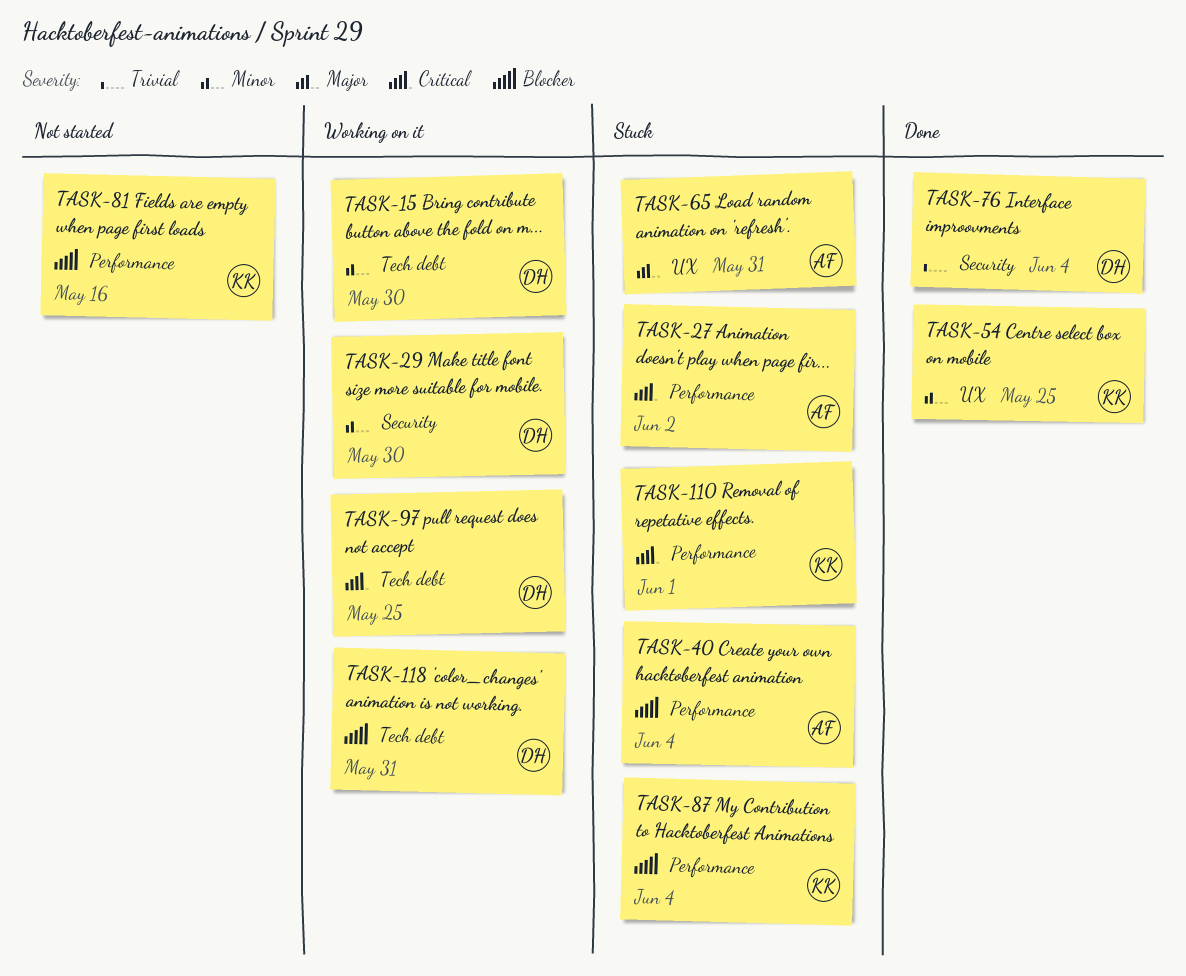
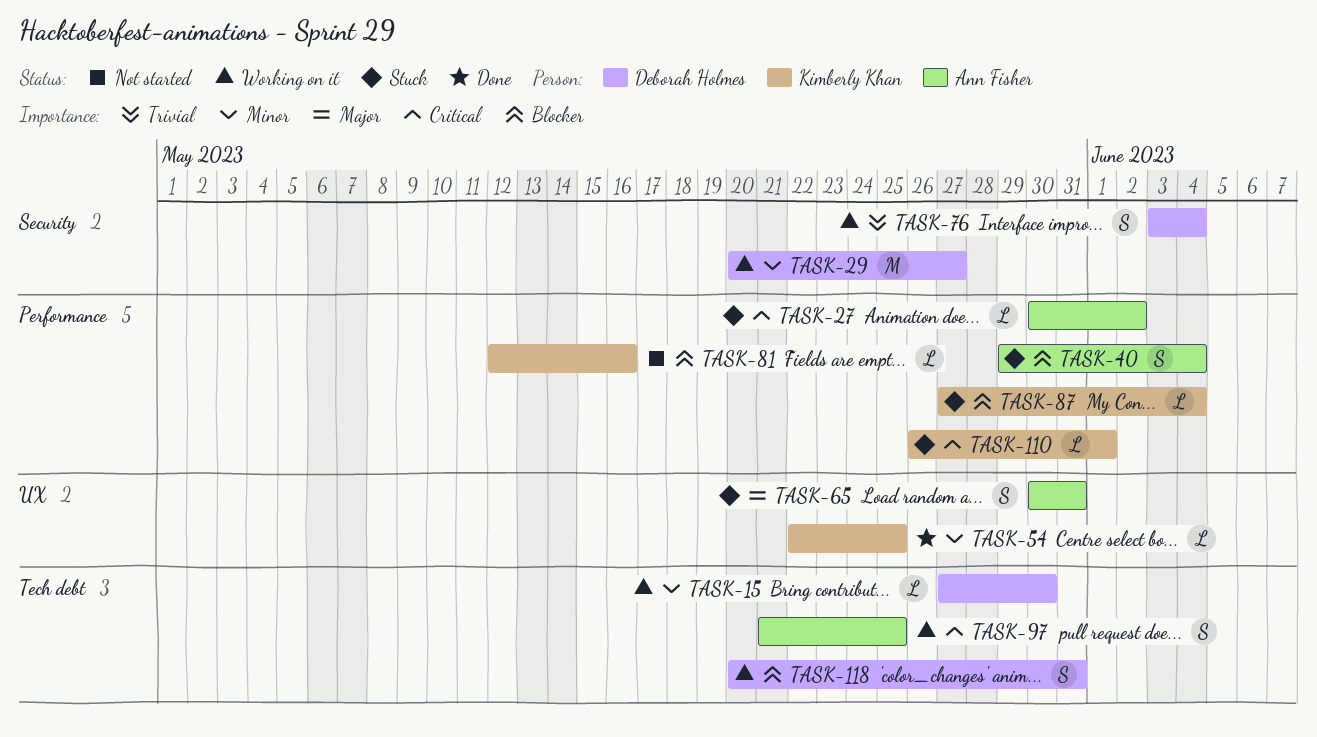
TASK-29, due: May 30 -> May 27
TASK-76, status: Done -> Working on it
TASK-97, owner: Deborah Holmes -> Ann Fisher

